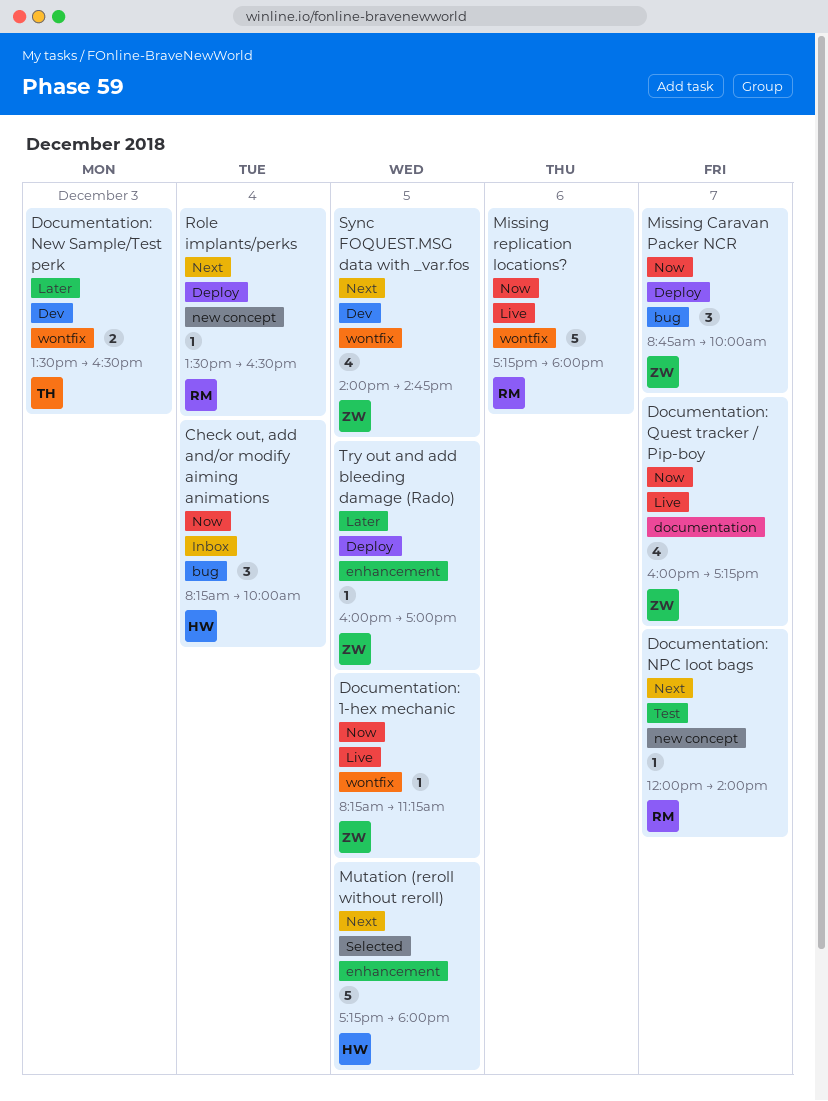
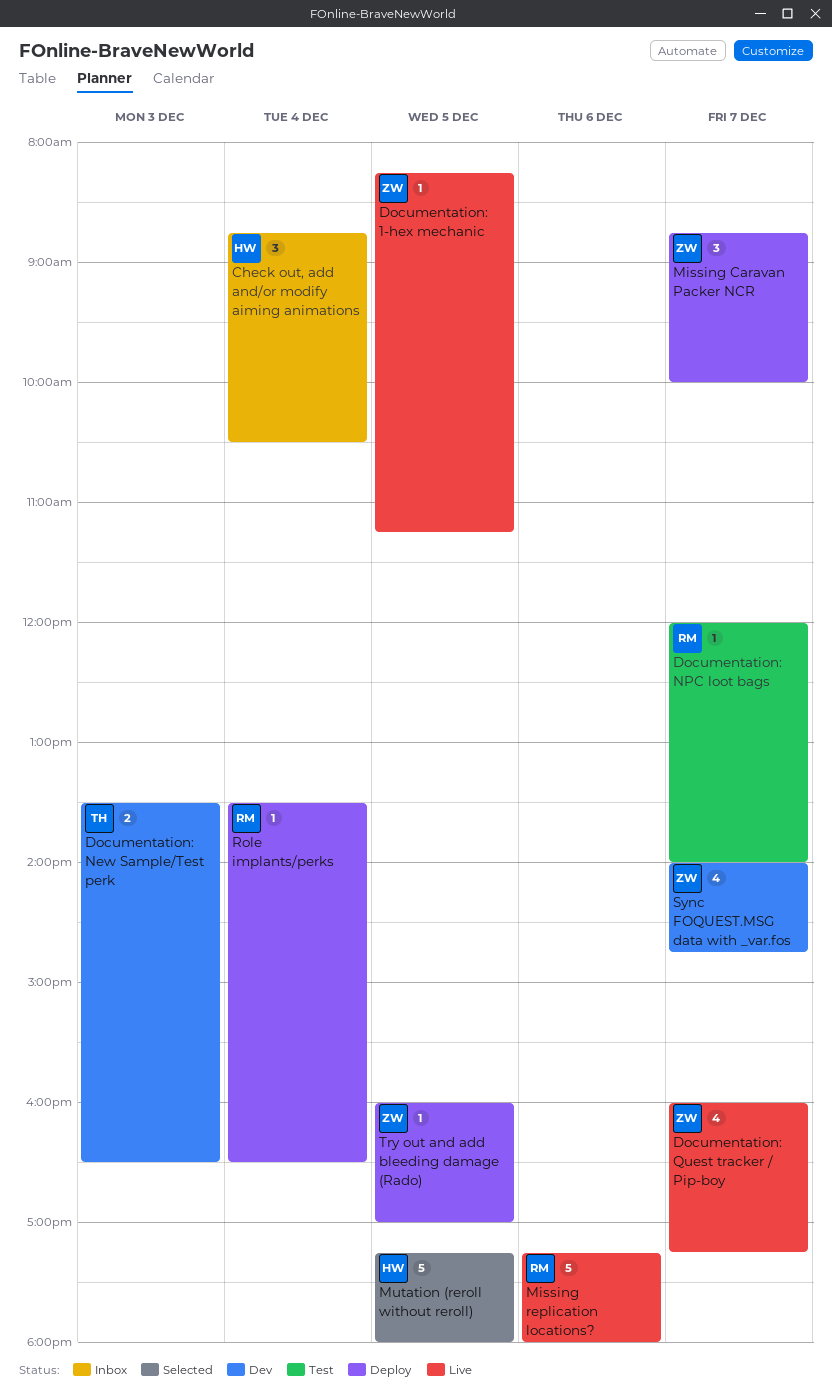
Check out, add and/or modify aiming animations, begins: 08:15 -> 08:45
Check out, add and/or modify aiming animations, ends: 10:00 -> 10:30
Sync FOQUEST.MSG data with _var.fos, day: Dec 5 -> Dec 7

